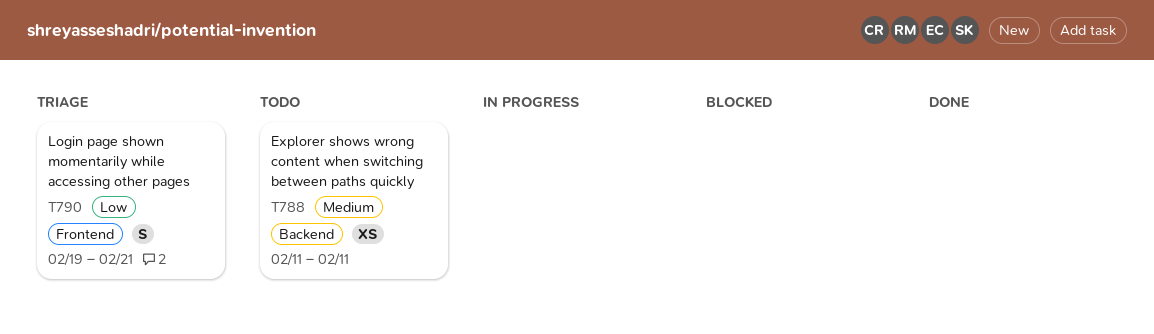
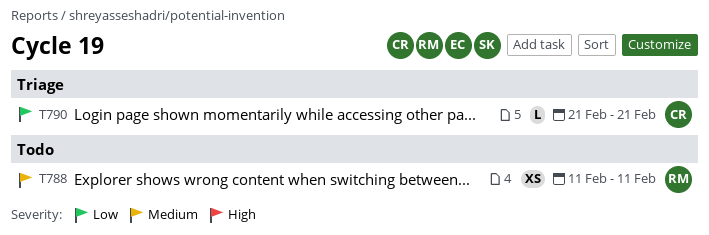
T790, estimate: S -> L
T790, start: Feb 19 -> Feb 21

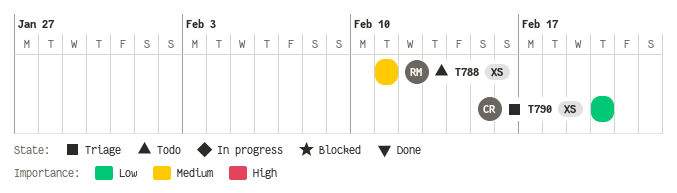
T790, estimate: L -> XS
T790, start: Feb 21 -> Feb 20
T790, due: Feb 21 -> Feb 20

